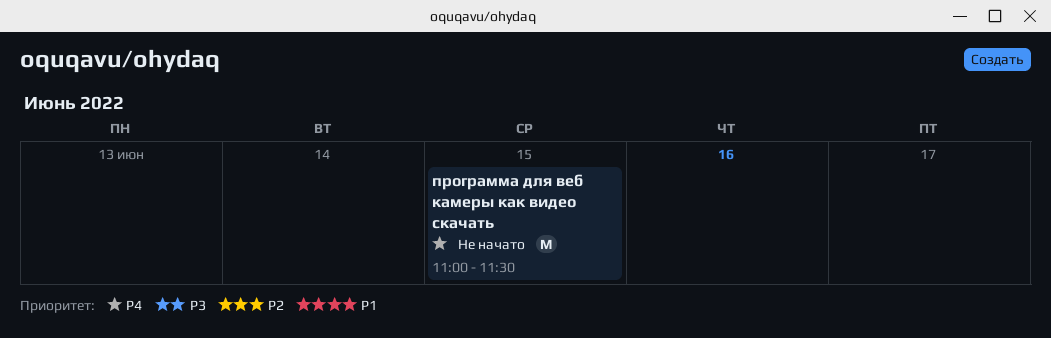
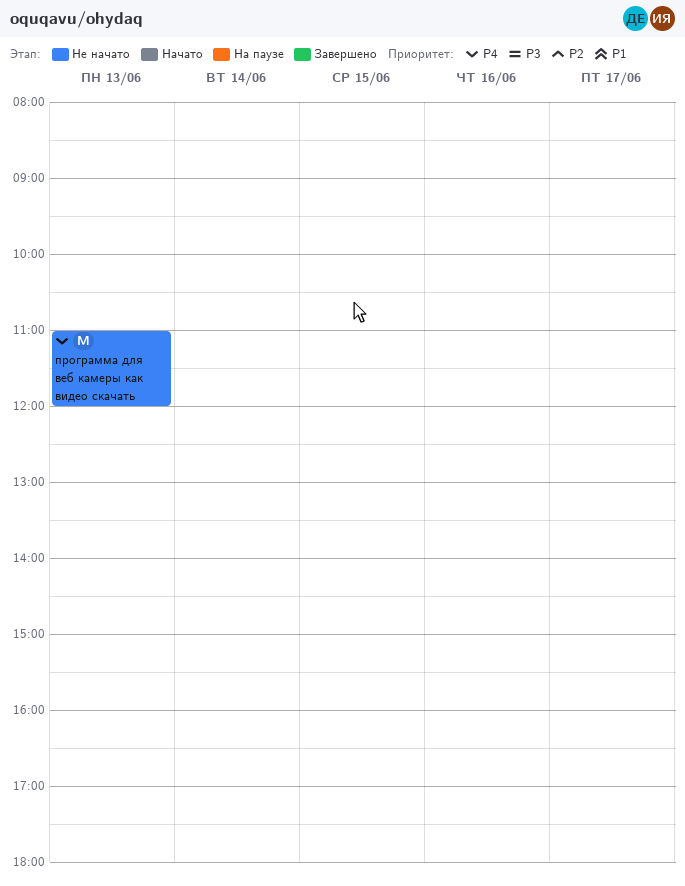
программа для веб камеры как видео скачать, day: Jun 15 -> Jun 13
программа для веб камеры как видео скачать, ends: 11:30 -> 12:00

